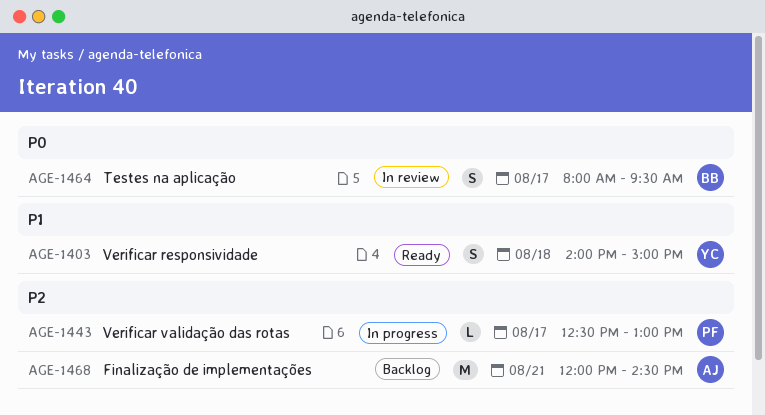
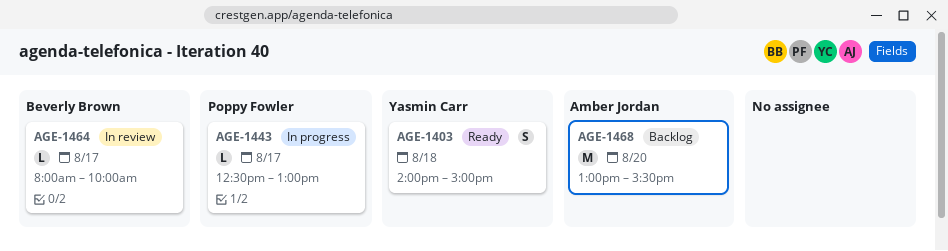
AGE-1464, estimate: S -> L
AGE-1464, ends: 09:30 -> 10:00
AGE-1468, day: Aug 21 -> Aug 20
AGE-1468, begins: 12:00 -> 13:00
AGE-1468, ends: 14:30 -> 15:30

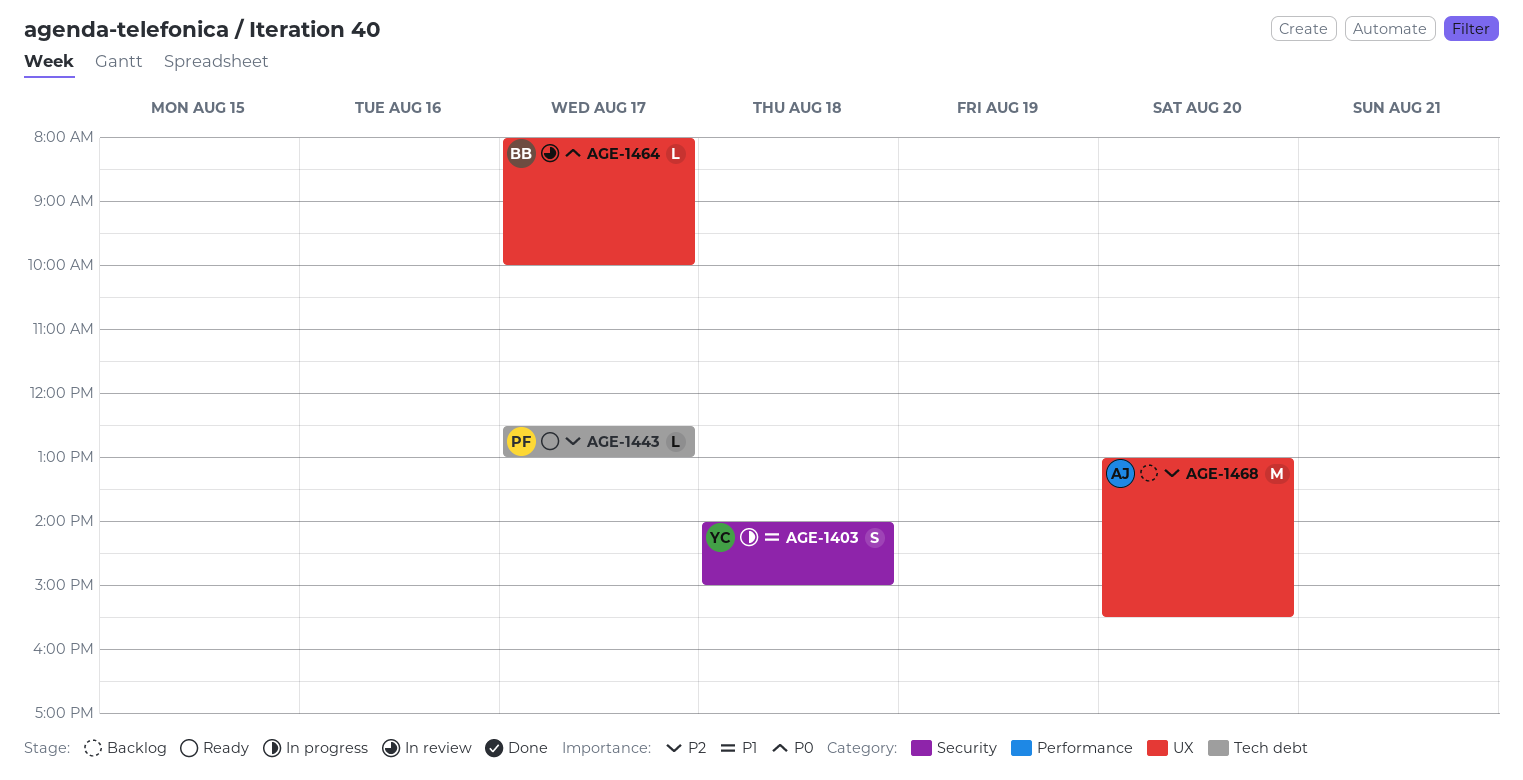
AGE-1403, status: Ready -> In progress
AGE-1443, status: In progress -> Ready

